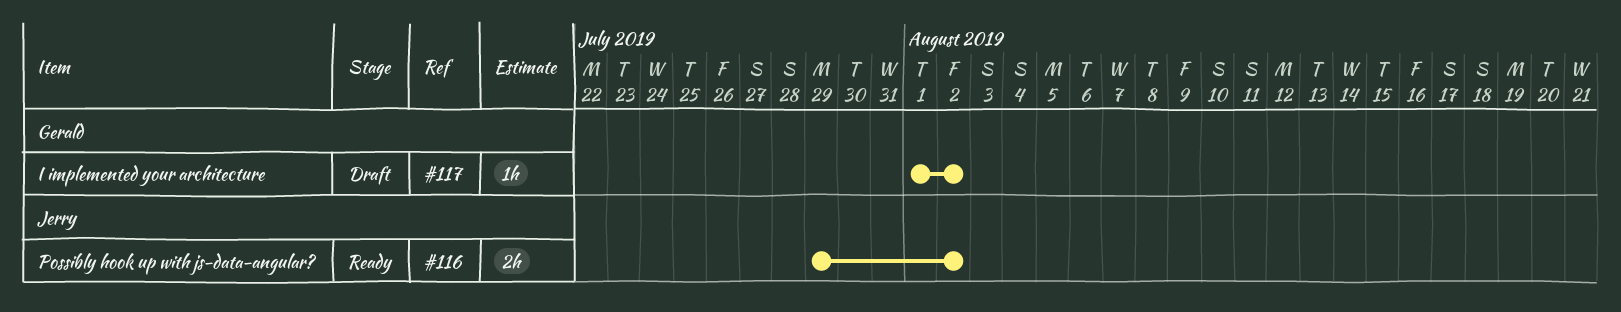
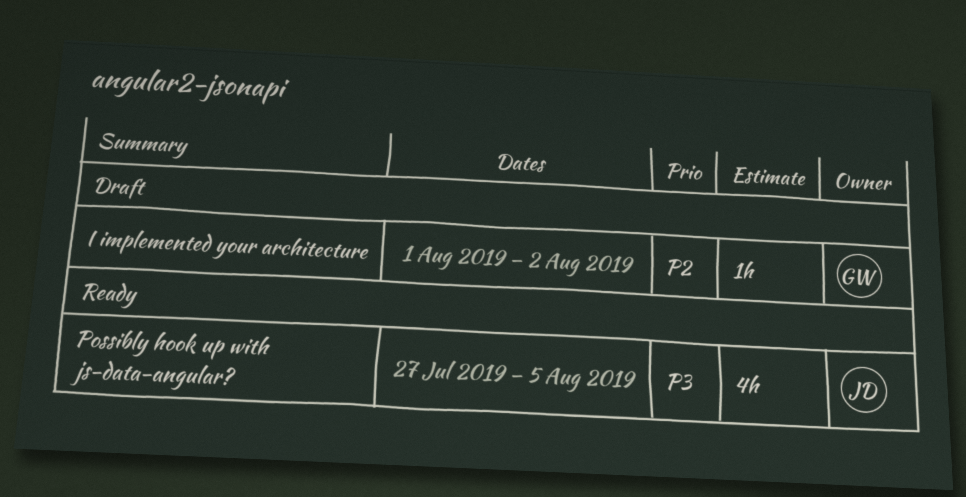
Possibly hook up with js-data-angular?, estimate: 2h -> 4h
Possibly hook up with js-data-angular?, start: Jul 29 -> Jul 27
Possibly hook up with js-data-angular?, due: Aug 2 -> Aug 5

